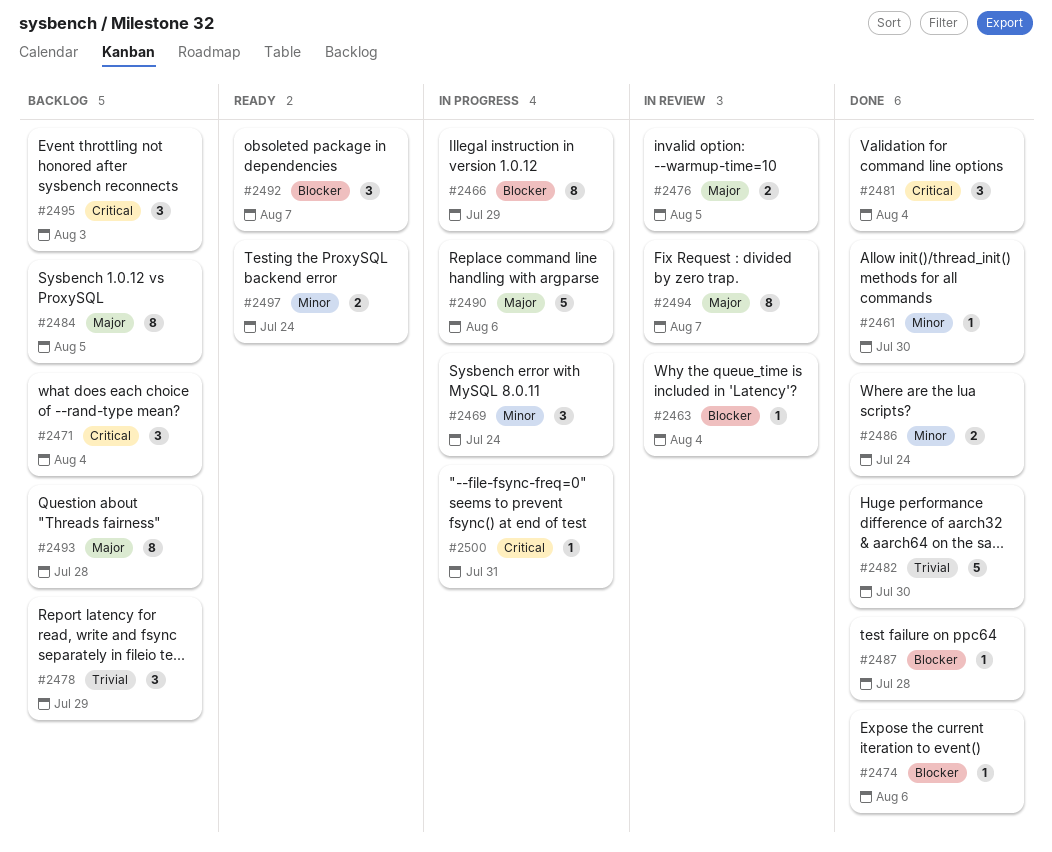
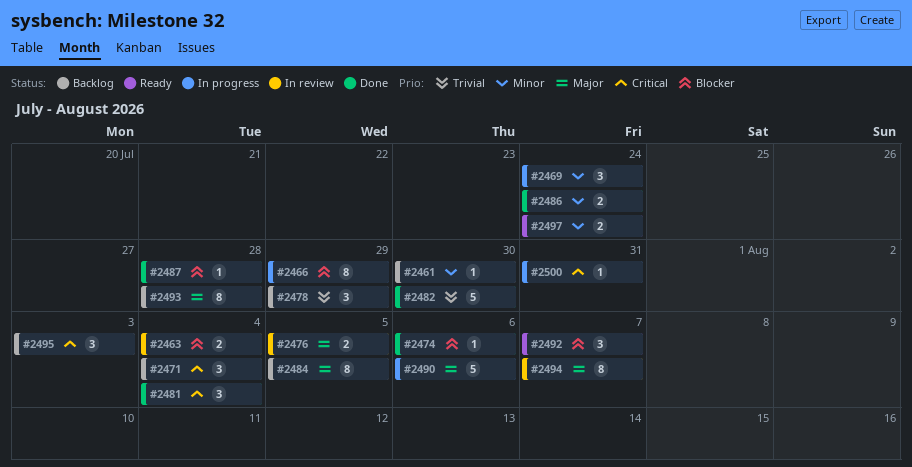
#2461, status: Done -> Backlog
#2463, estimate: 1 -> 2

